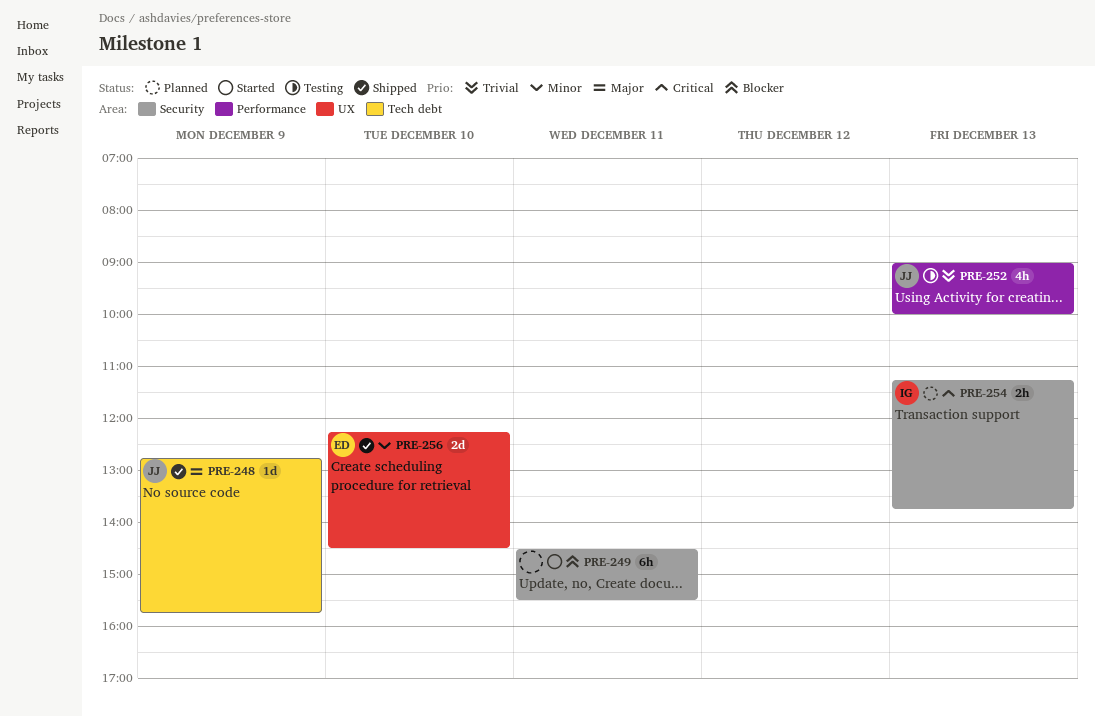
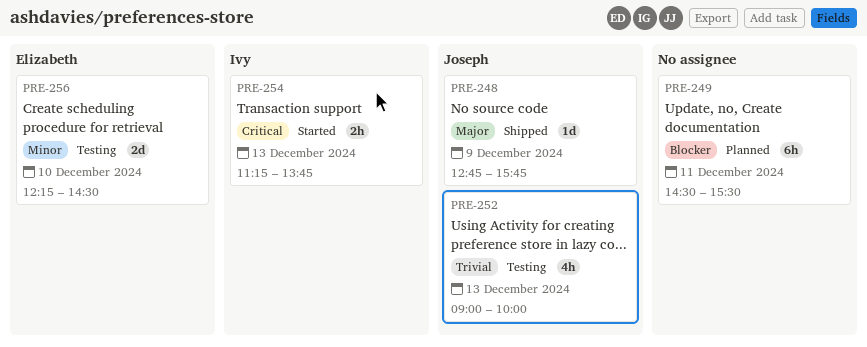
PRE-249, status: Started -> Planned
PRE-254, status: Planned -> Started
PRE-256, status: Shipped -> Testing

